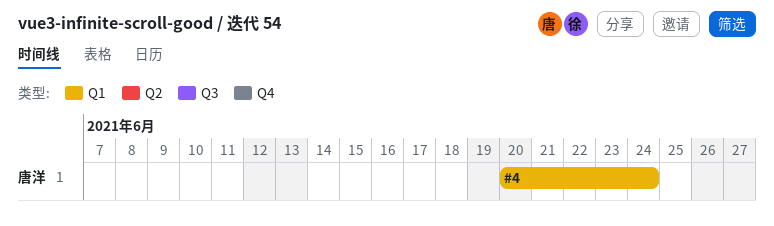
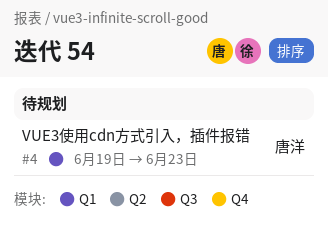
#4, start: Jun 20 -> Jun 19
#4, due: Jun 24 -> Jun 23

